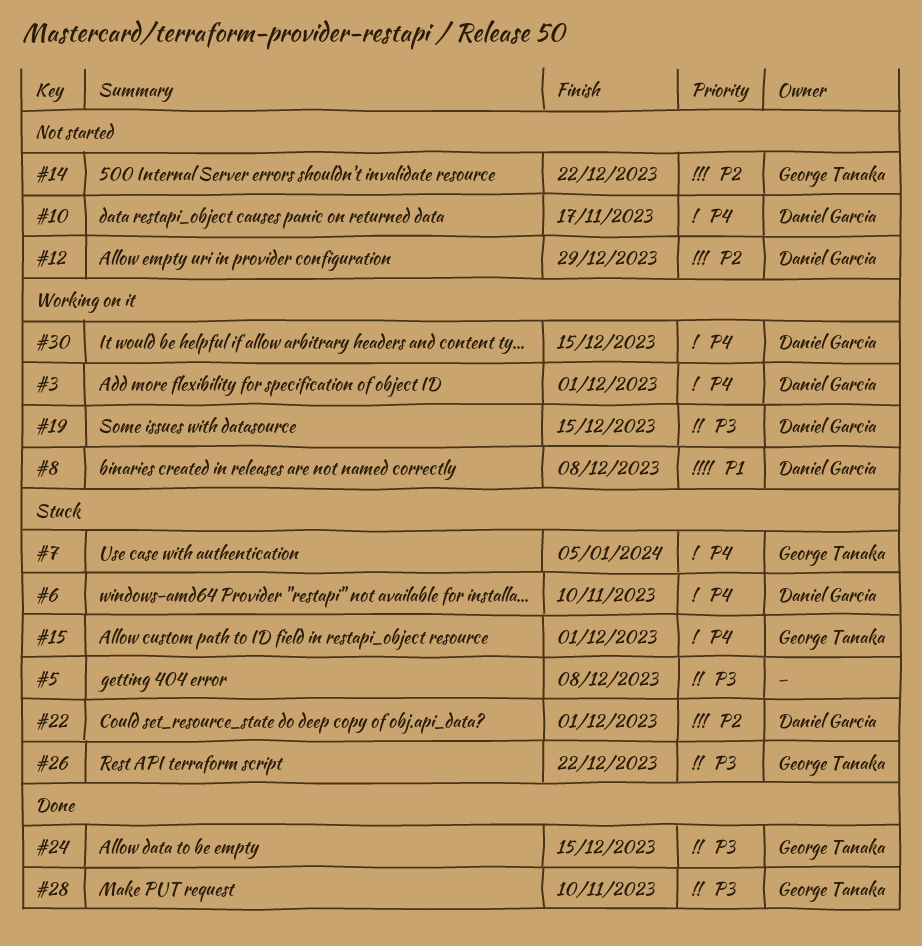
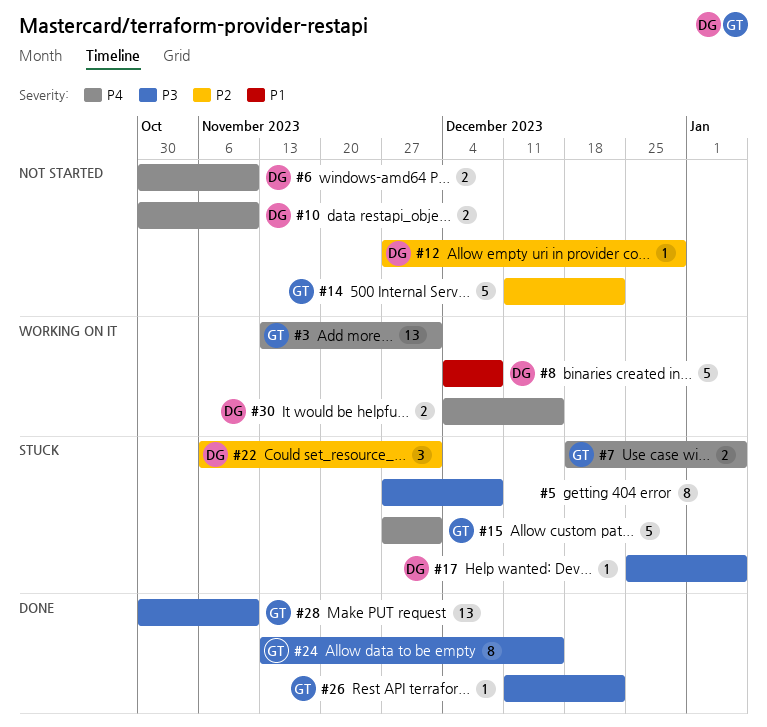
#3, owner: Daniel Garcia -> George Tanaka
#6, status: Stuck -> Not started
#10, due: Nov 17 -> Nov 10
#17: none -> present
#19: present -> none
#26, status: Stuck -> Done

